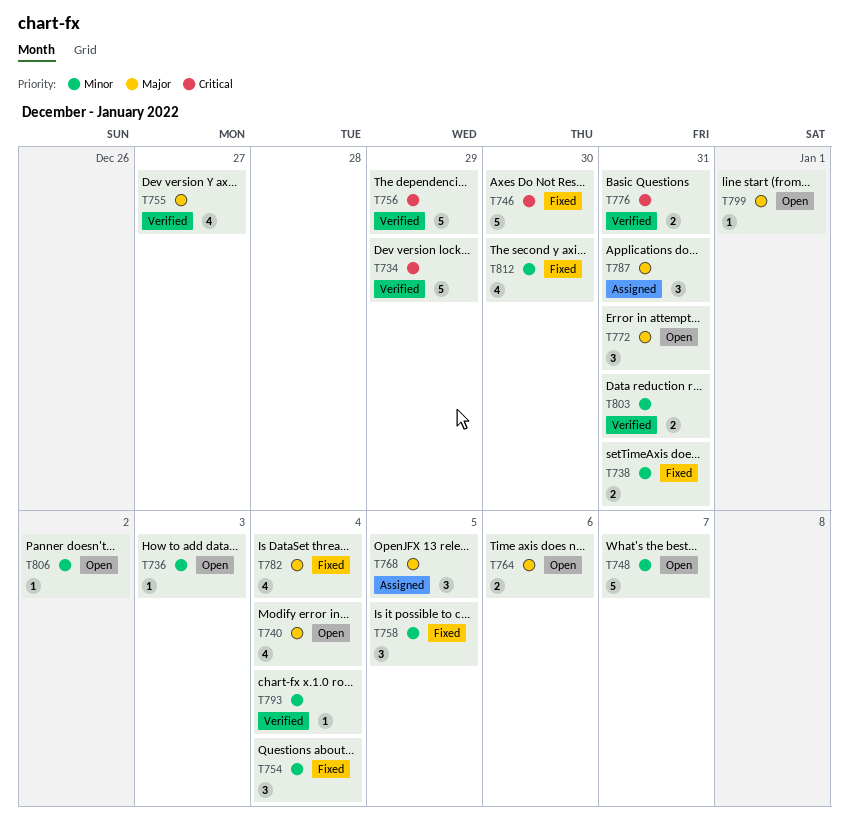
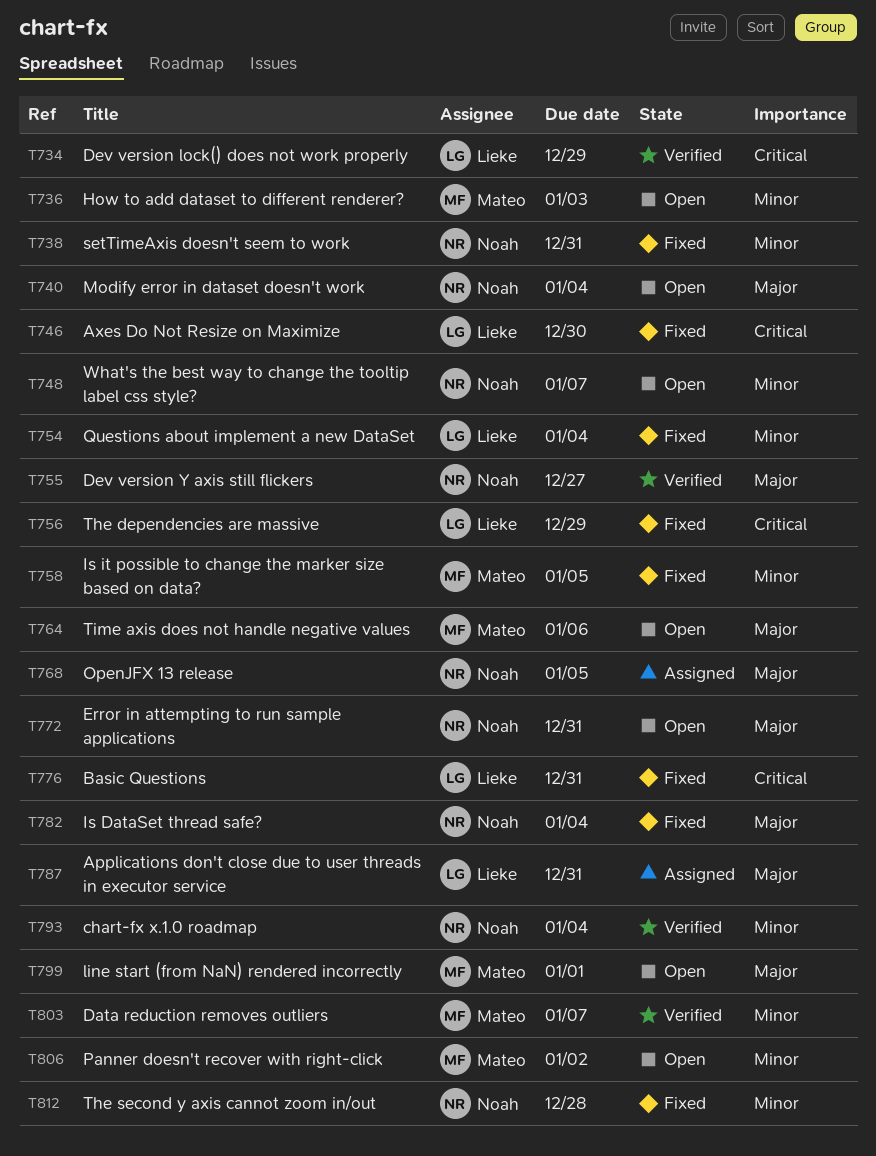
T756, status: Verified -> Fixed
T776, status: Verified -> Fixed
T803, due: Dec 31 -> Jan 7
T812, due: Dec 30 -> Dec 28

